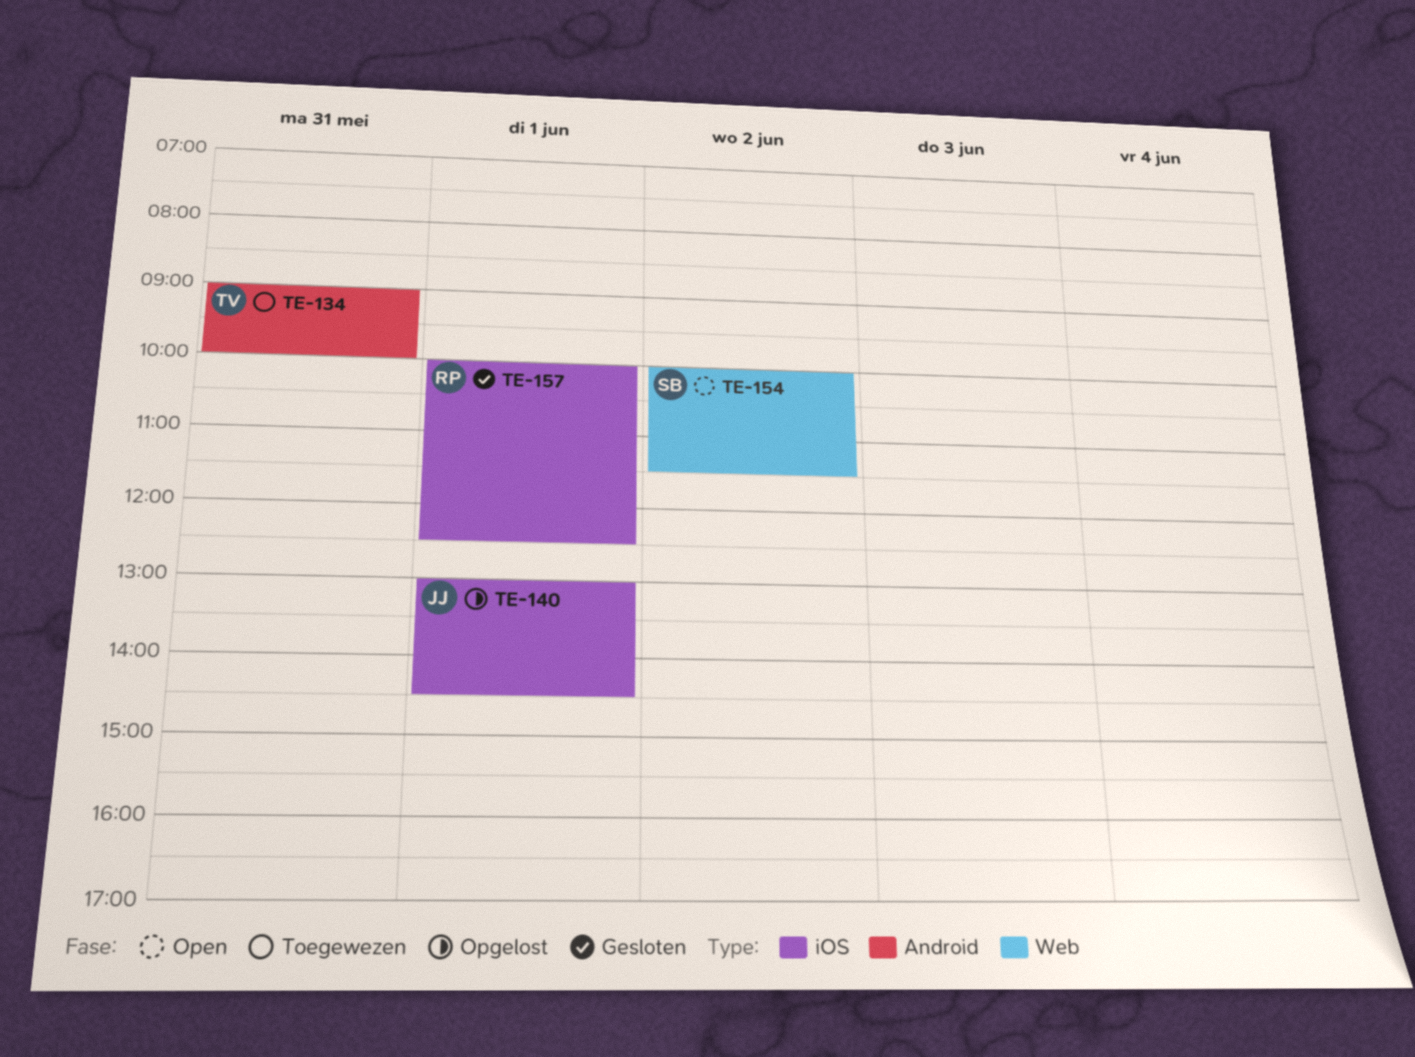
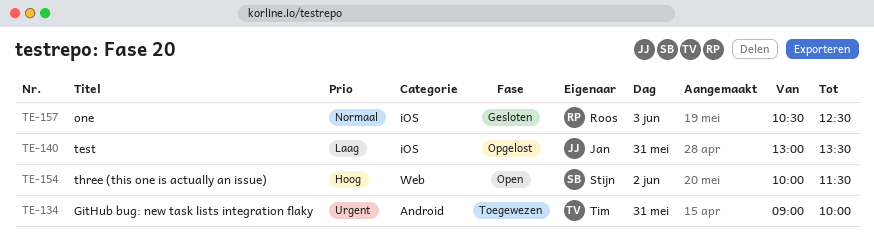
TE-140, day: Jun 1 -> May 31
TE-140, ends: 14:30 -> 13:30
TE-157, day: Jun 1 -> Jun 3
TE-157, begins: 10:00 -> 10:30

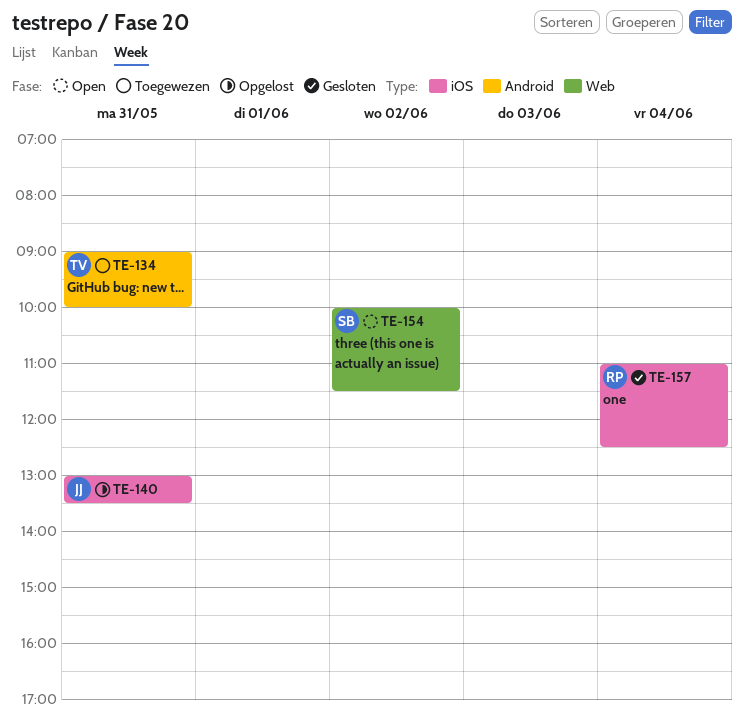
TE-157, day: Jun 3 -> Jun 4
TE-157, begins: 10:30 -> 11:00

